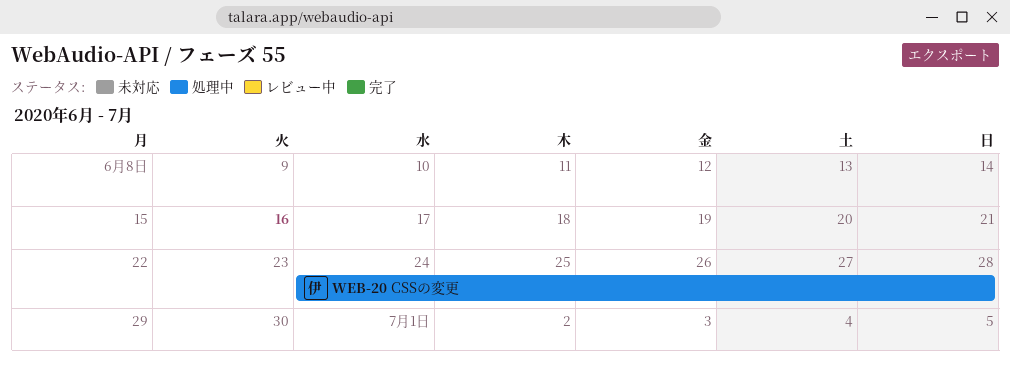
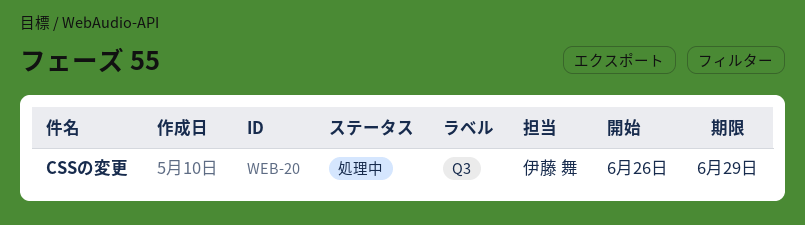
WEB-20, start: Jun 24 -> Jun 26
WEB-20, due: Jun 28 -> Jun 29

